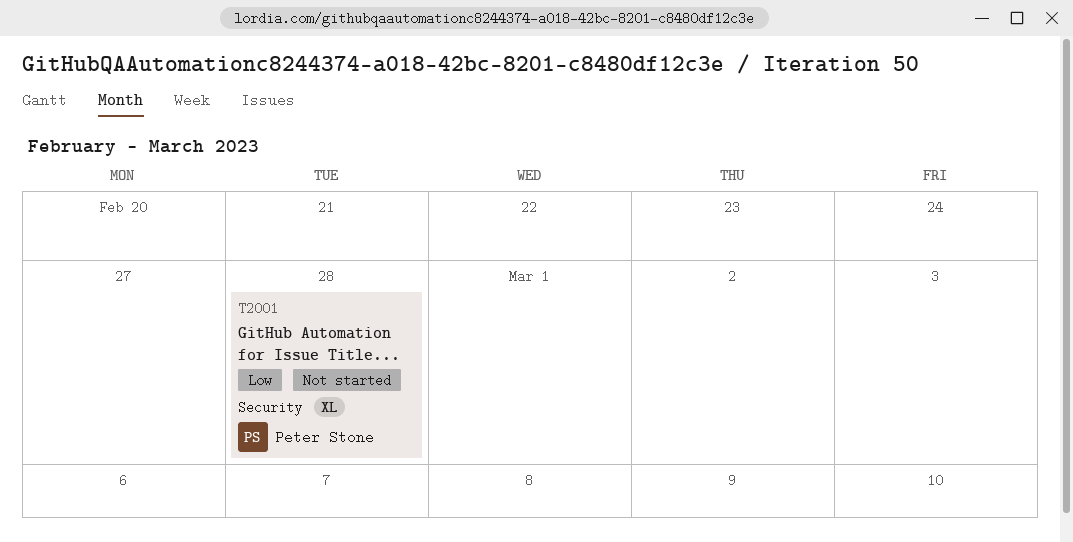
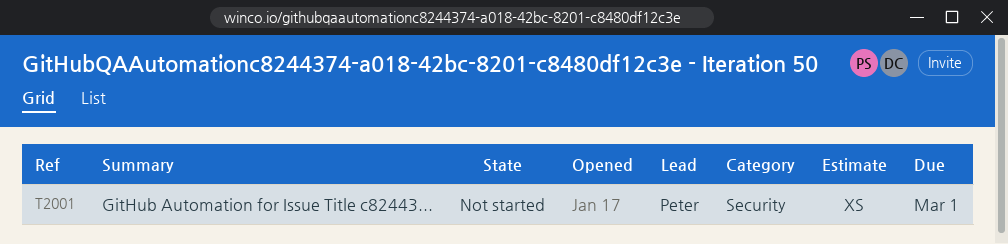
T2001, estimate: XL -> XS
T2001, due: Feb 28 -> Mar 1

